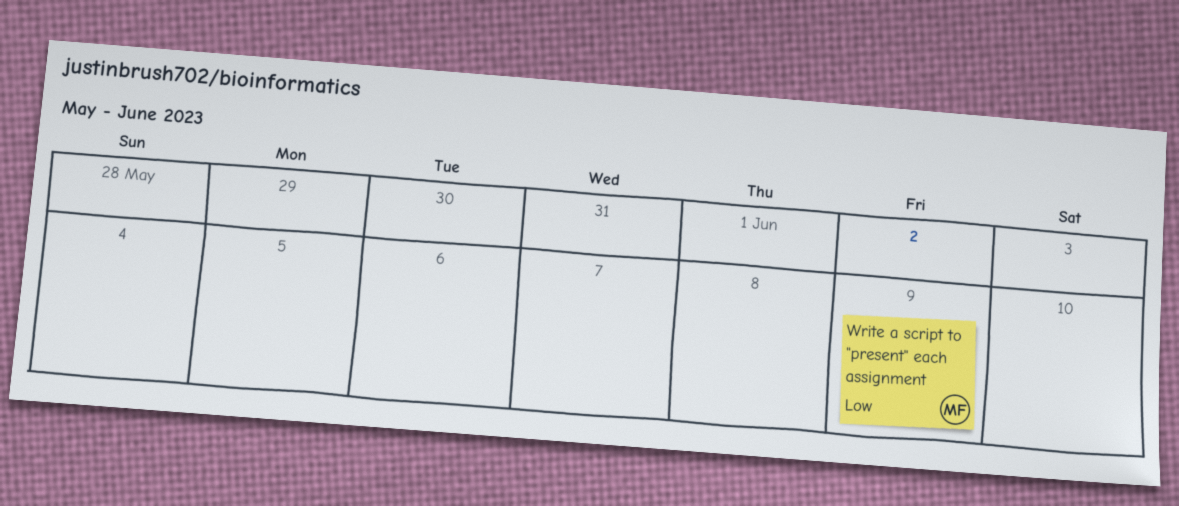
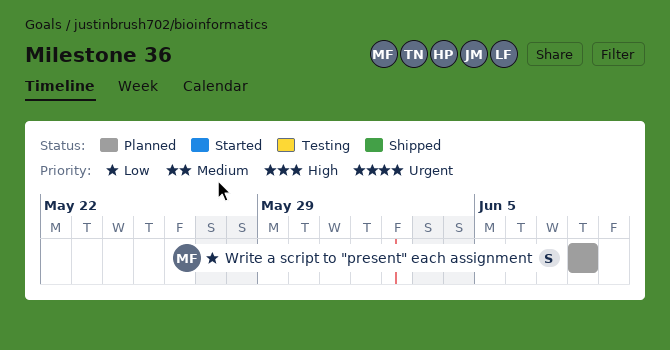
Write a script to "present" each assignment, due: Jun 9 -> Jun 8

